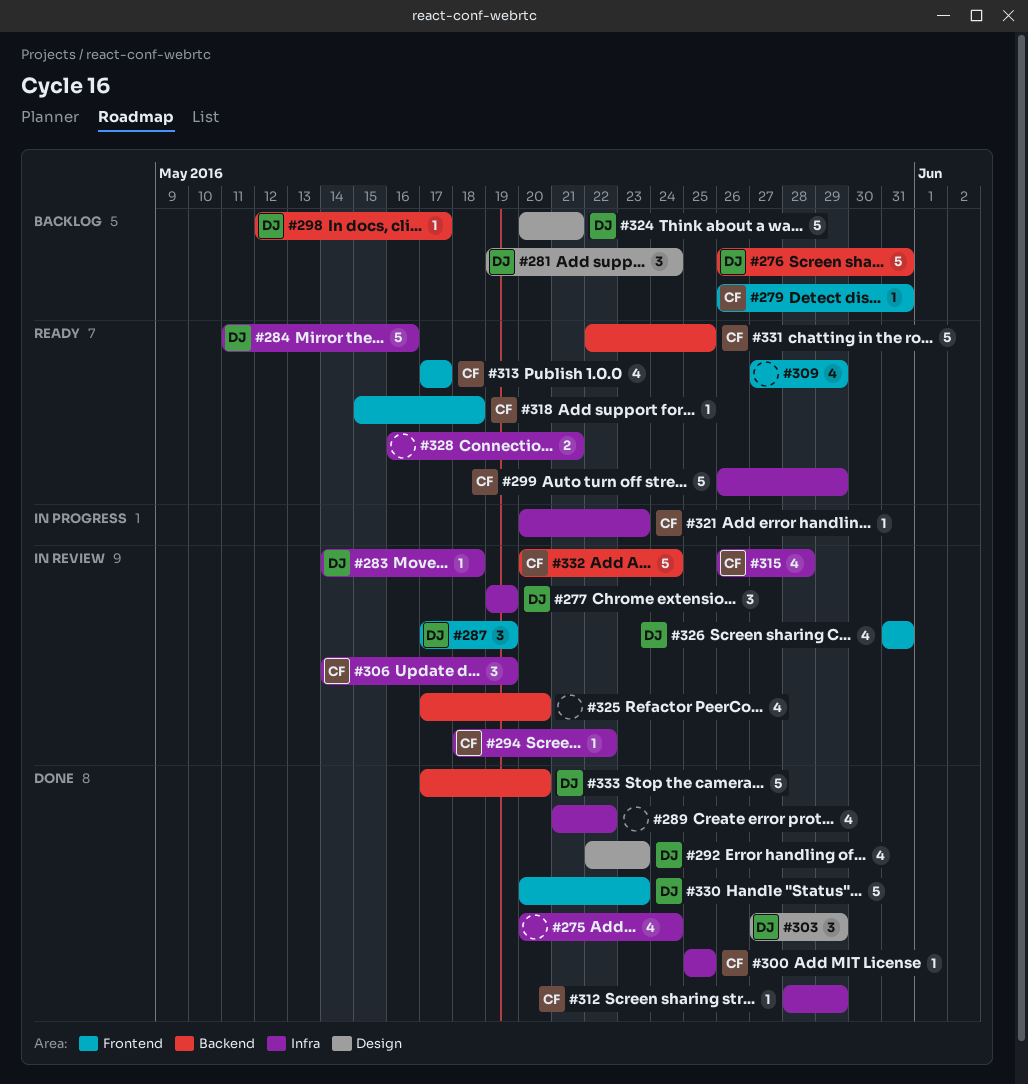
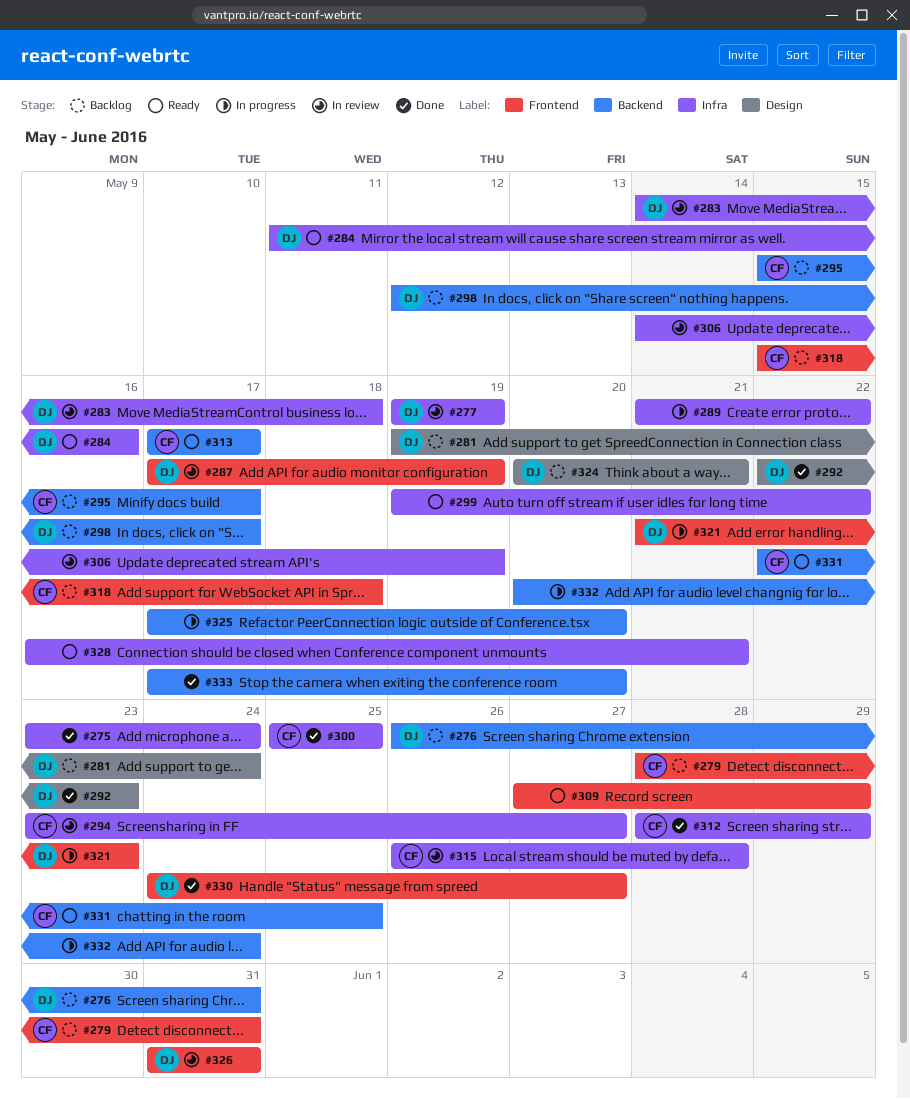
#275, start: May 20 -> May 23
#279, start: May 26 -> May 28
#289, status: Done -> In progress
#294, start: May 18 -> May 23
#294, due: May 22 -> May 27
#295: none -> present
#299, owner: CF -> none
#299, start: May 26 -> May 19
#299, due: May 29 -> May 22
#303: present -> none
#306, owner: CF -> none
#313, label: Frontend -> Backend
#318, status: Ready -> Backlog
#321, owner: CF -> DJ
#321, label: Infra -> Frontend
#321, start: May 20 -> May 21
#325, status: In review -> In progress
#330, start: May 20 -> May 24
#330, due: May 23 -> May 27
#332, status: In review -> In progress
#332, owner: CF -> none
#333, owner: DJ -> none

